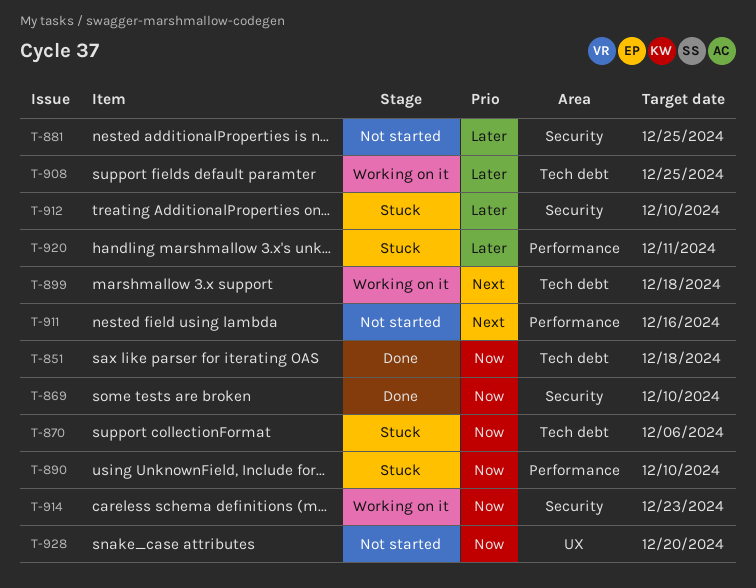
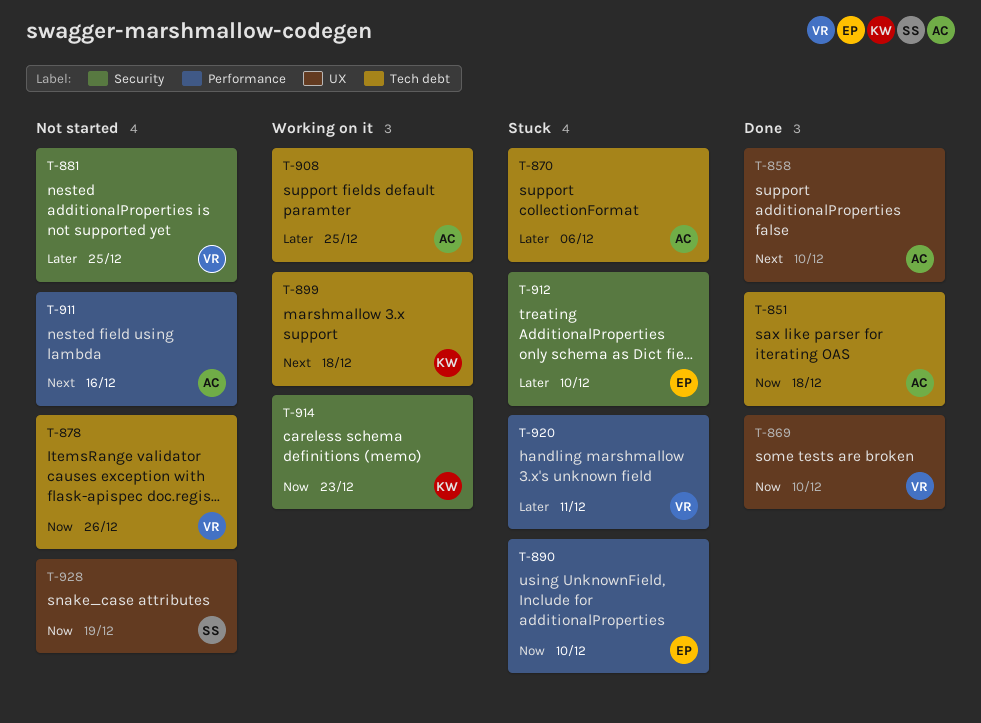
T-858: none -> present
T-869, label: Security -> UX
T-870, priority: Now -> Later
T-878: none -> present
T-928, due: Dec 20 -> Dec 19

